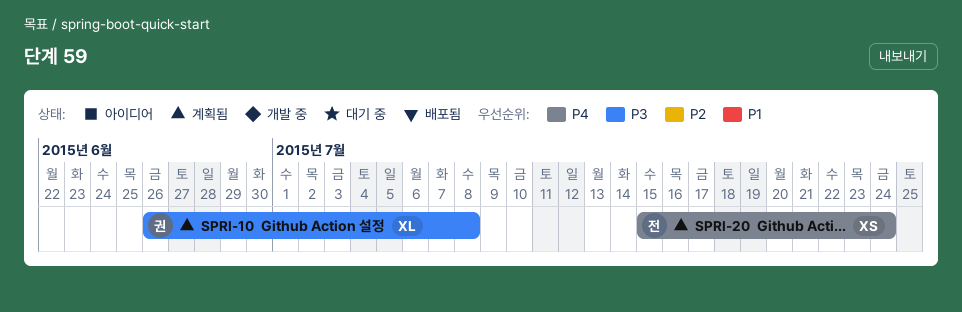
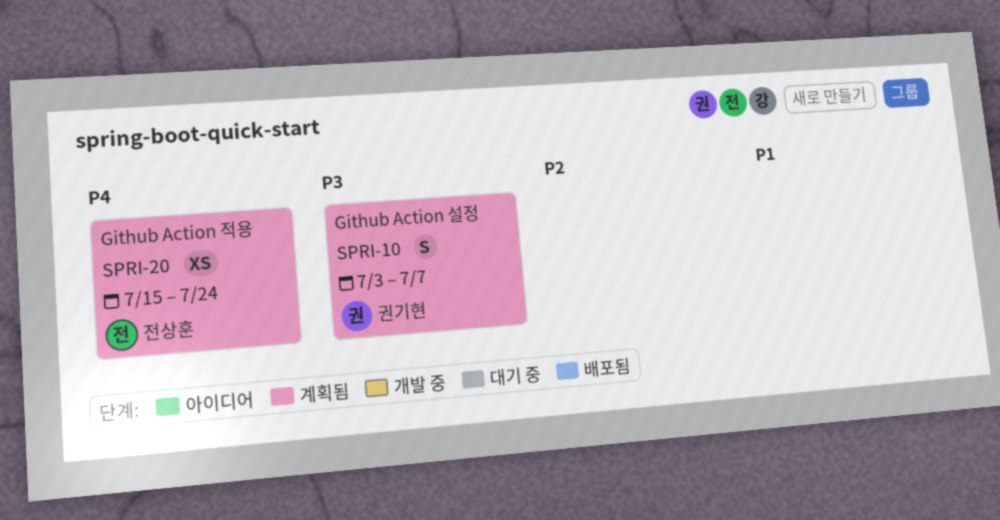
SPRI-10, estimate: XL -> S
SPRI-10, start: Jun 26 -> Jul 3
SPRI-10, due: Jul 8 -> Jul 7

